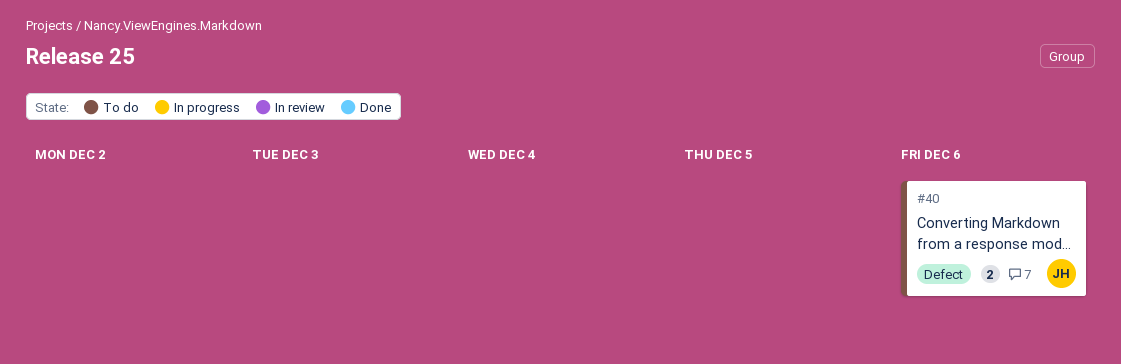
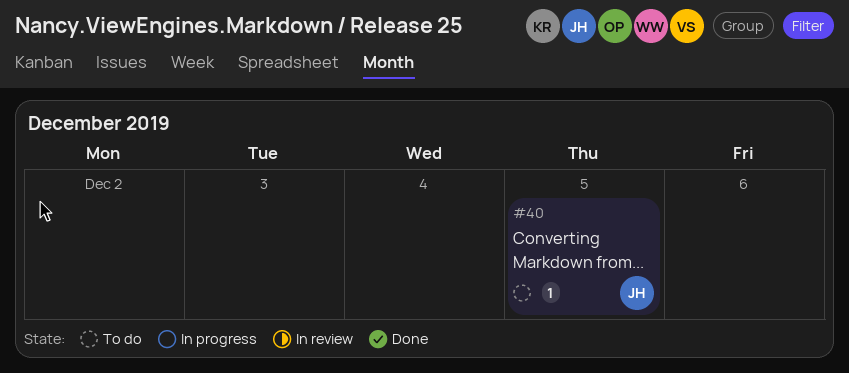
#40, estimate: 2 -> 1
#40, due: Dec 6 -> Dec 5

